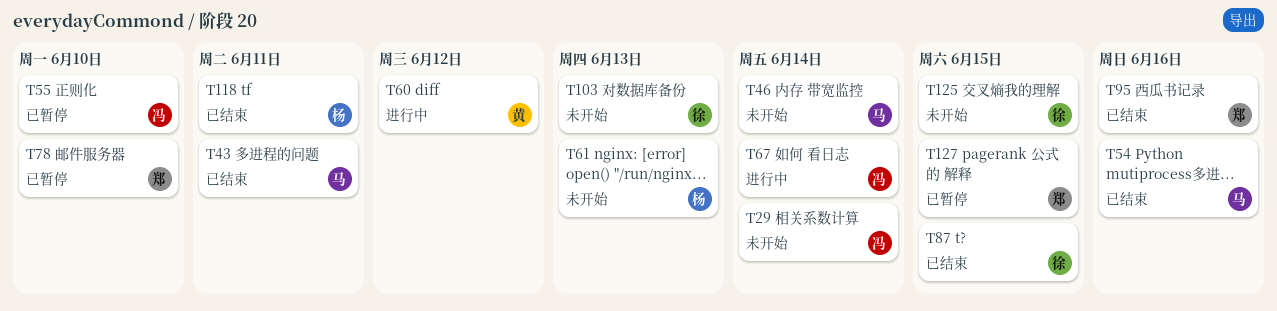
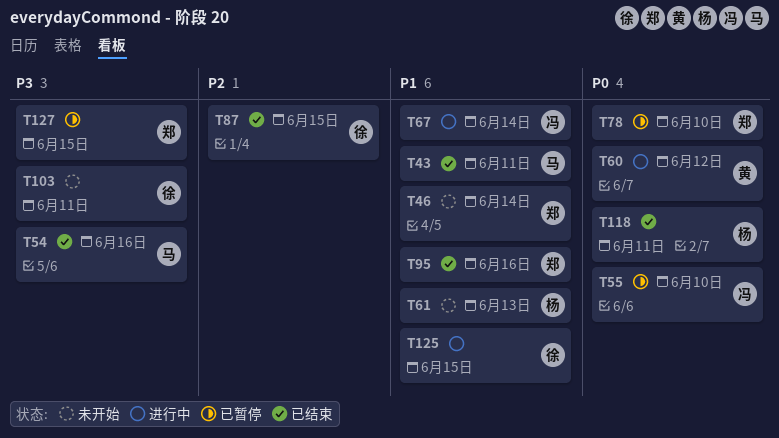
T29: present -> none
T46, owner: 马 -> 郑
T103, due: Jun 13 -> Jun 11
T125, status: 未开始 -> 进行中

